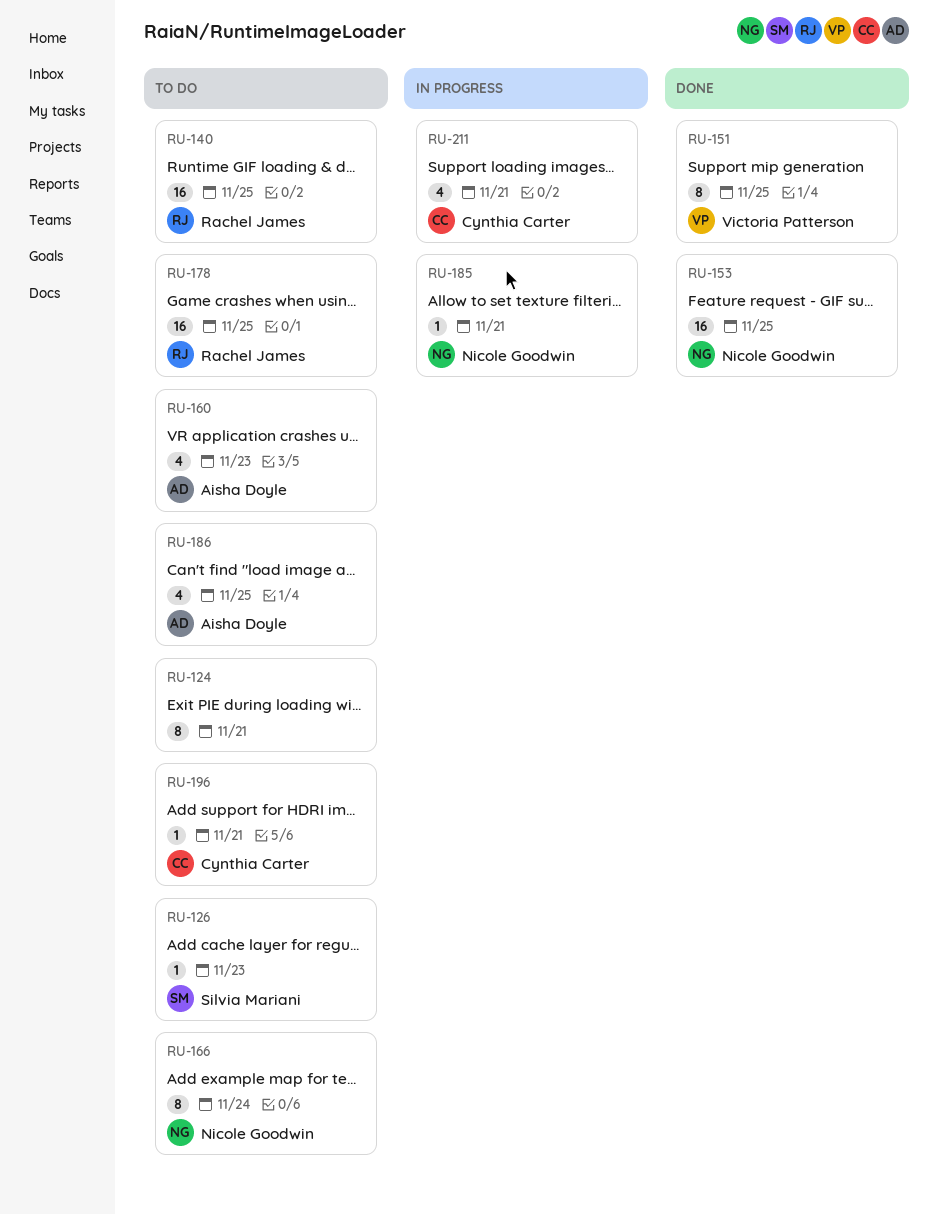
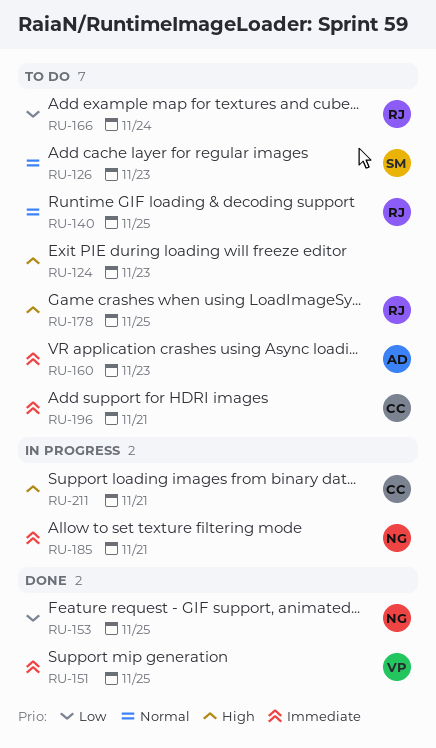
RU-124, due: Nov 21 -> Nov 23
RU-166, owner: Nicole Goodwin -> Rachel James
RU-186: present -> none

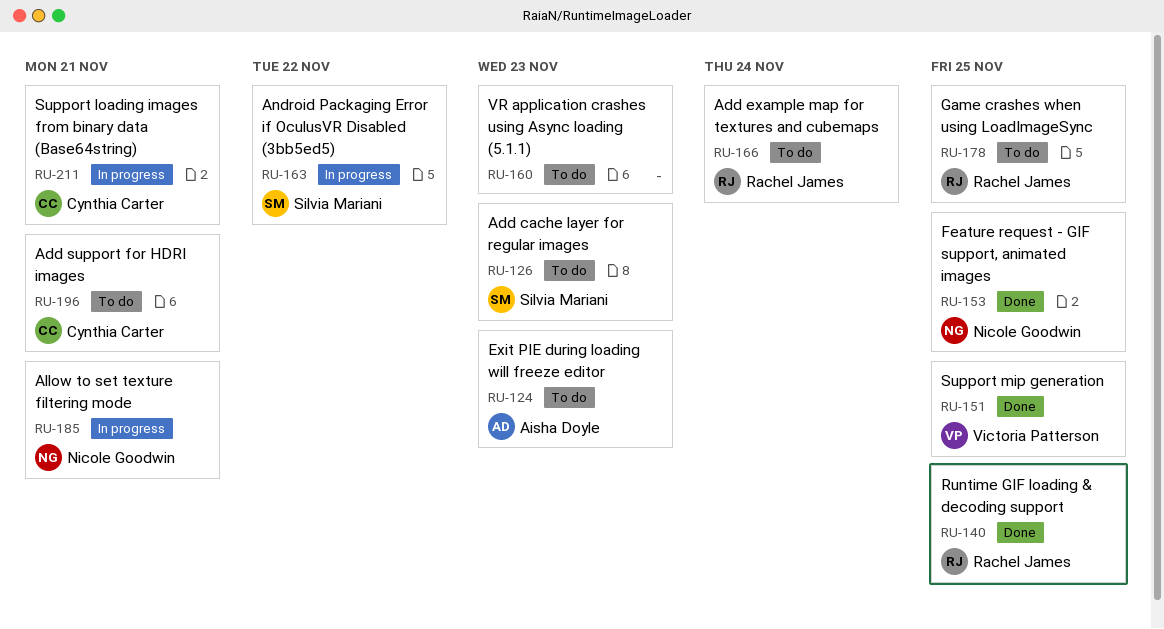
RU-124, owner: none -> Aisha Doyle
RU-140, status: To do -> Done
RU-160, owner: Aisha Doyle -> none
RU-163: none -> present

